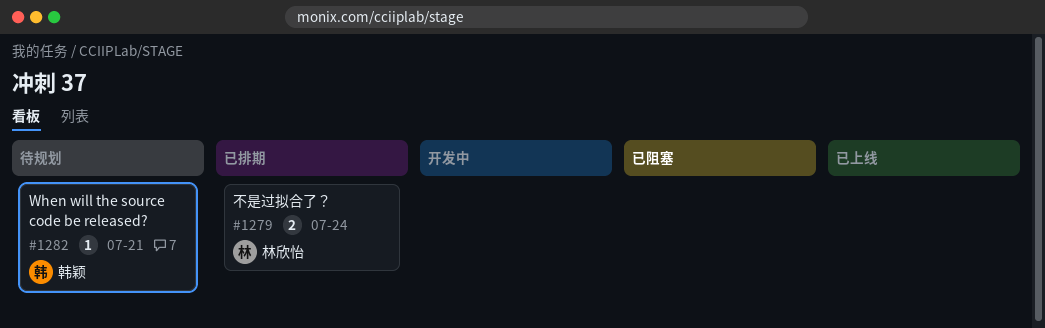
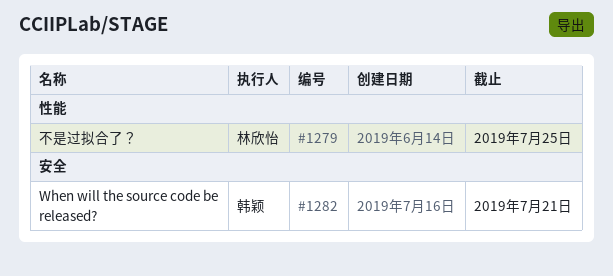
#1279, due: Jul 24 -> Jul 25

